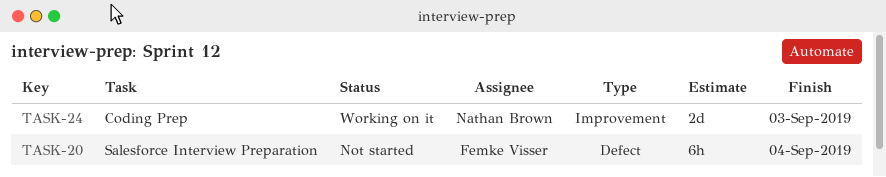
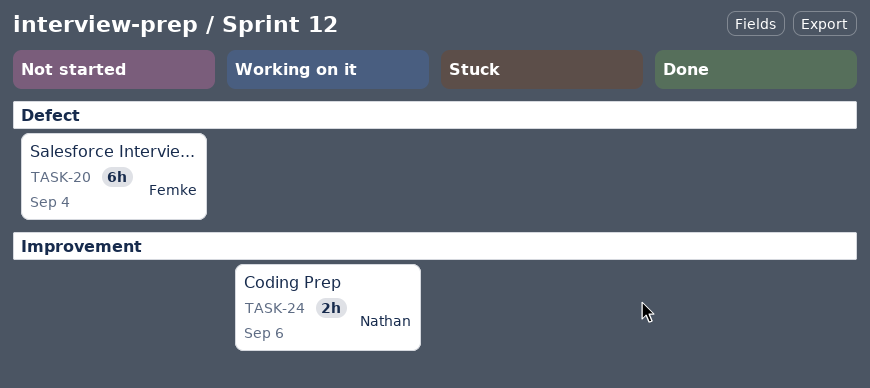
TASK-24, estimate: 2d -> 2h
TASK-24, due: Sep 3 -> Sep 6

